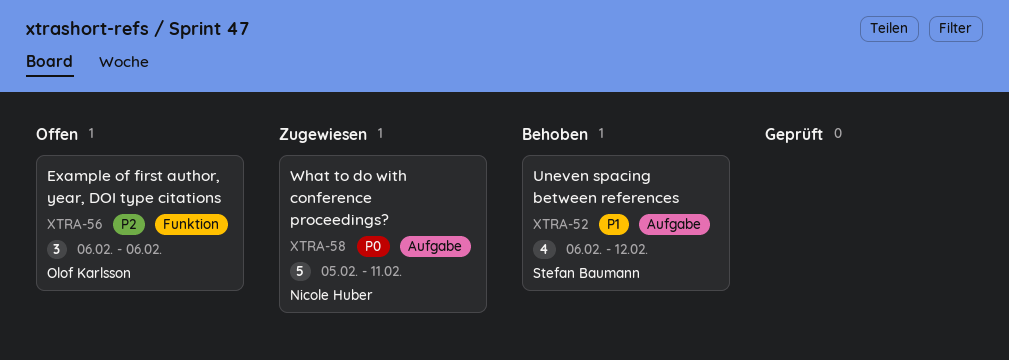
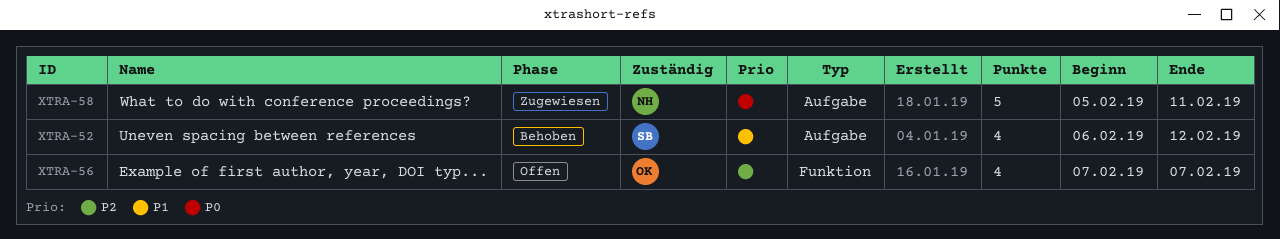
XTRA-56, estimate: 3 -> 4
XTRA-56, start: Feb 6 -> Feb 7
XTRA-56, due: Feb 6 -> Feb 7

